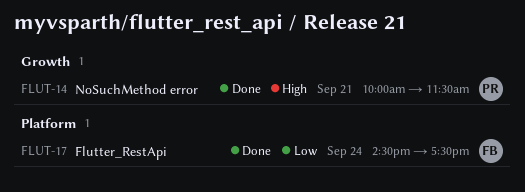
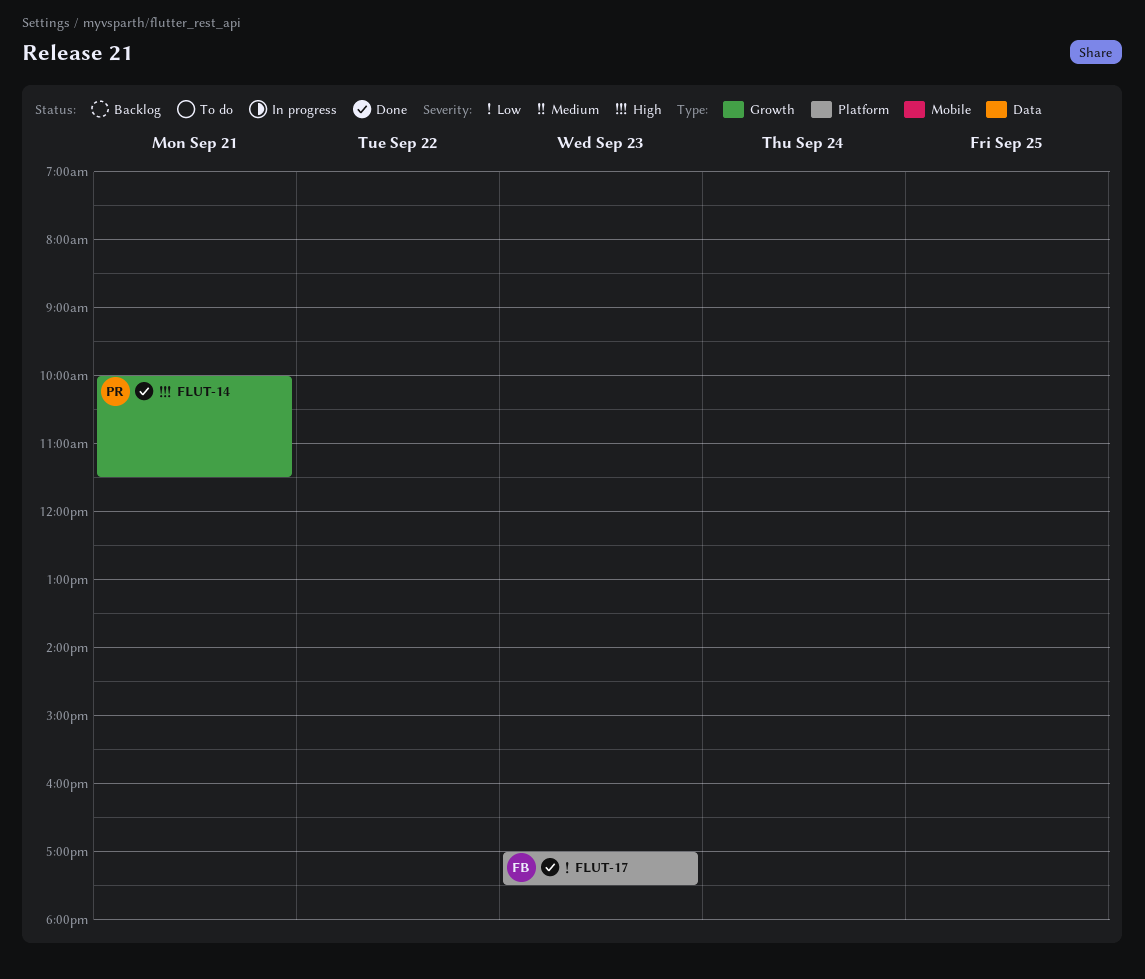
FLUT-17, day: Sep 24 -> Sep 23
FLUT-17, begins: 14:30 -> 17:00

